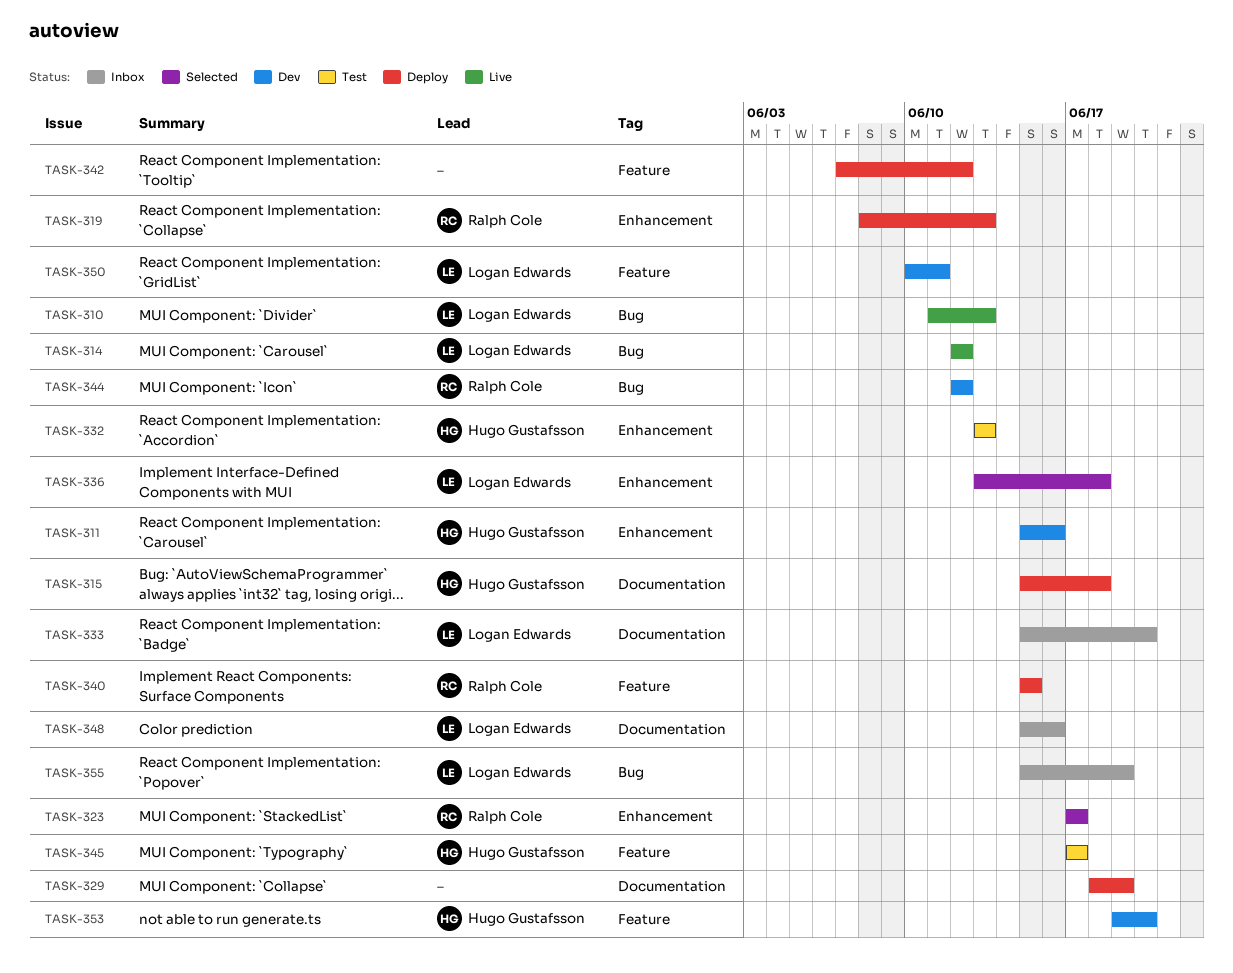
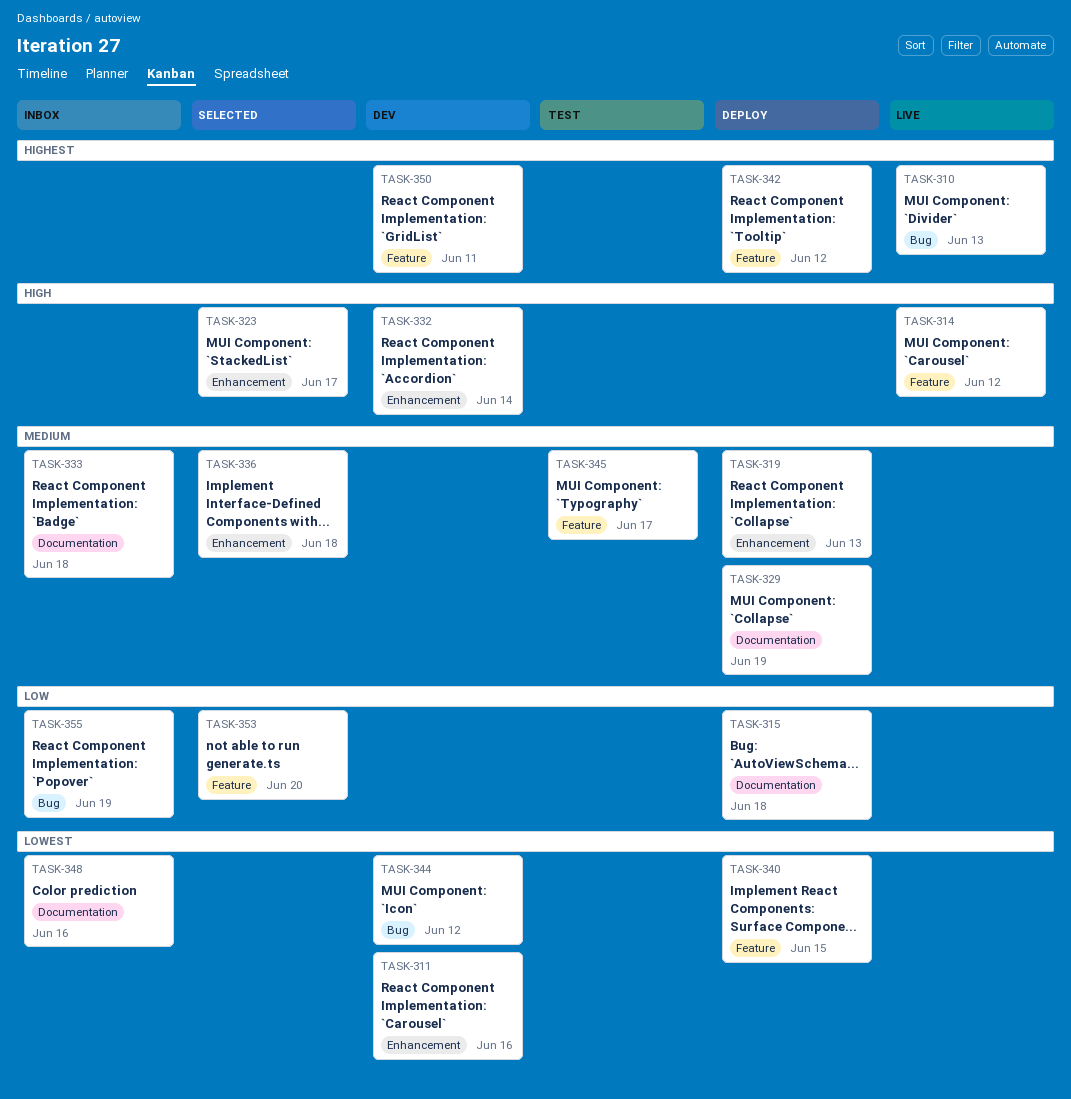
TASK-314, label: Bug -> Feature
TASK-332, status: Test -> Dev
TASK-332, due: Jun 13 -> Jun 14
TASK-333, due: Jun 20 -> Jun 18
TASK-353, status: Dev -> Selected

